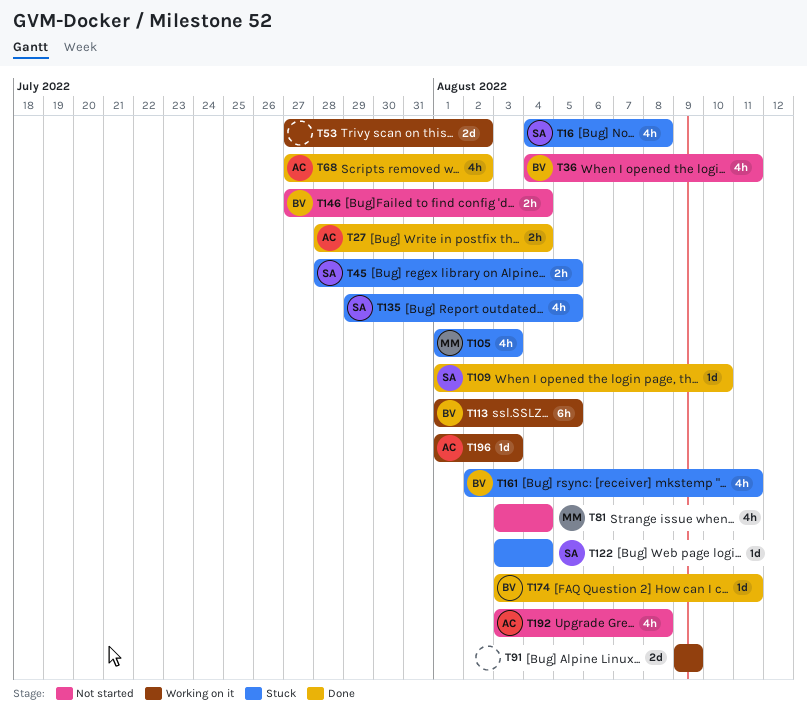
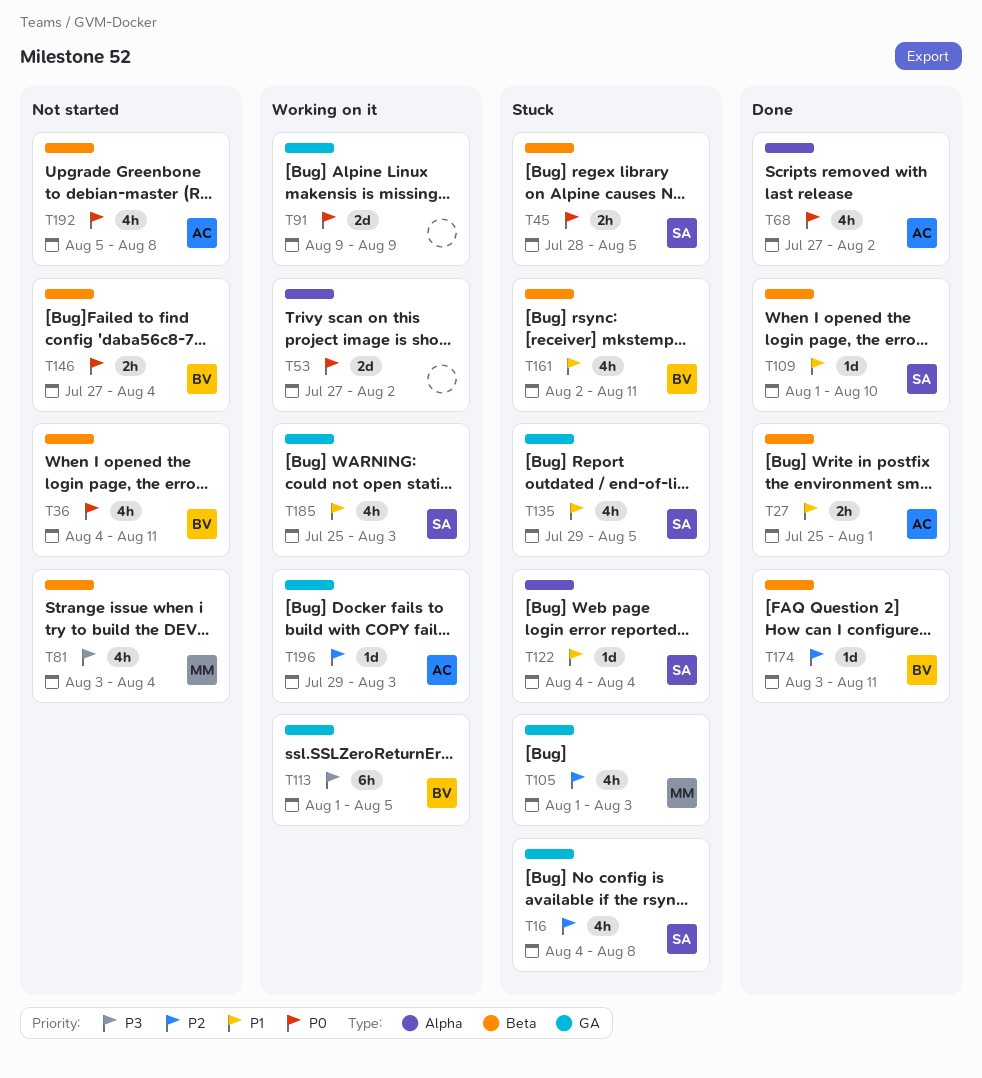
T27, start: Jul 28 -> Jul 25
T27, due: Aug 4 -> Aug 1
T122, start: Aug 3 -> Aug 4
T185: none -> present
T192, start: Aug 3 -> Aug 5
T196, start: Aug 1 -> Jul 29

